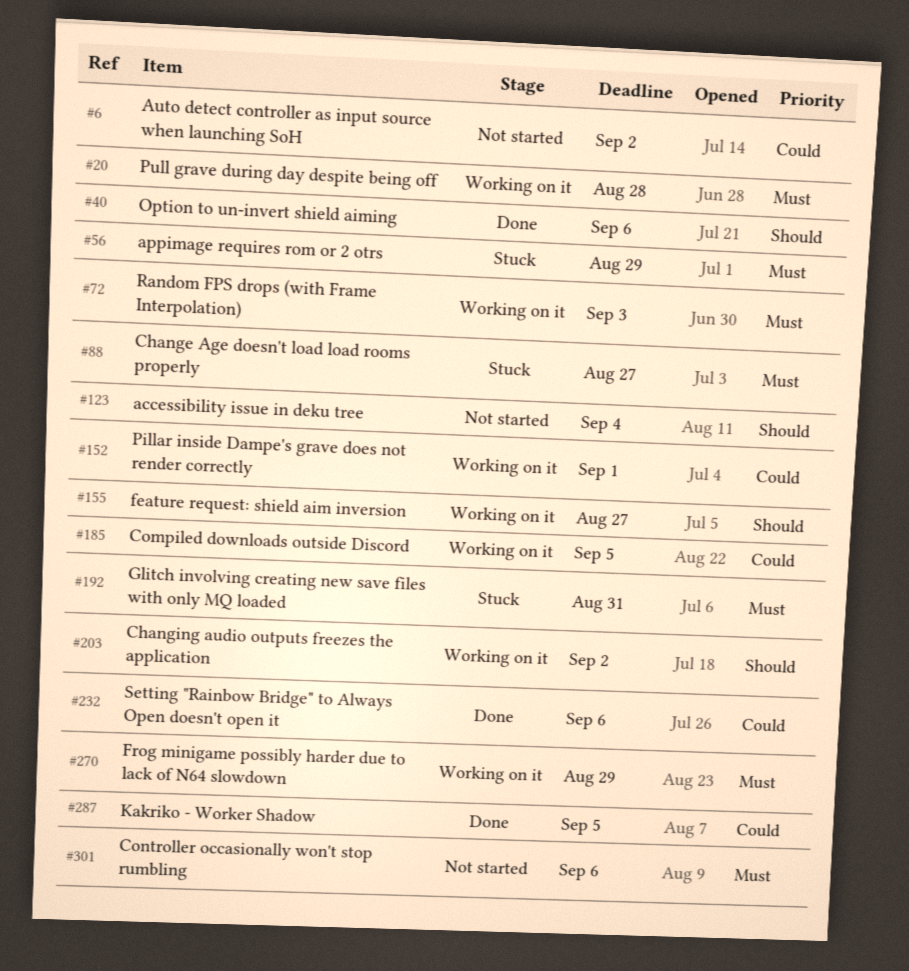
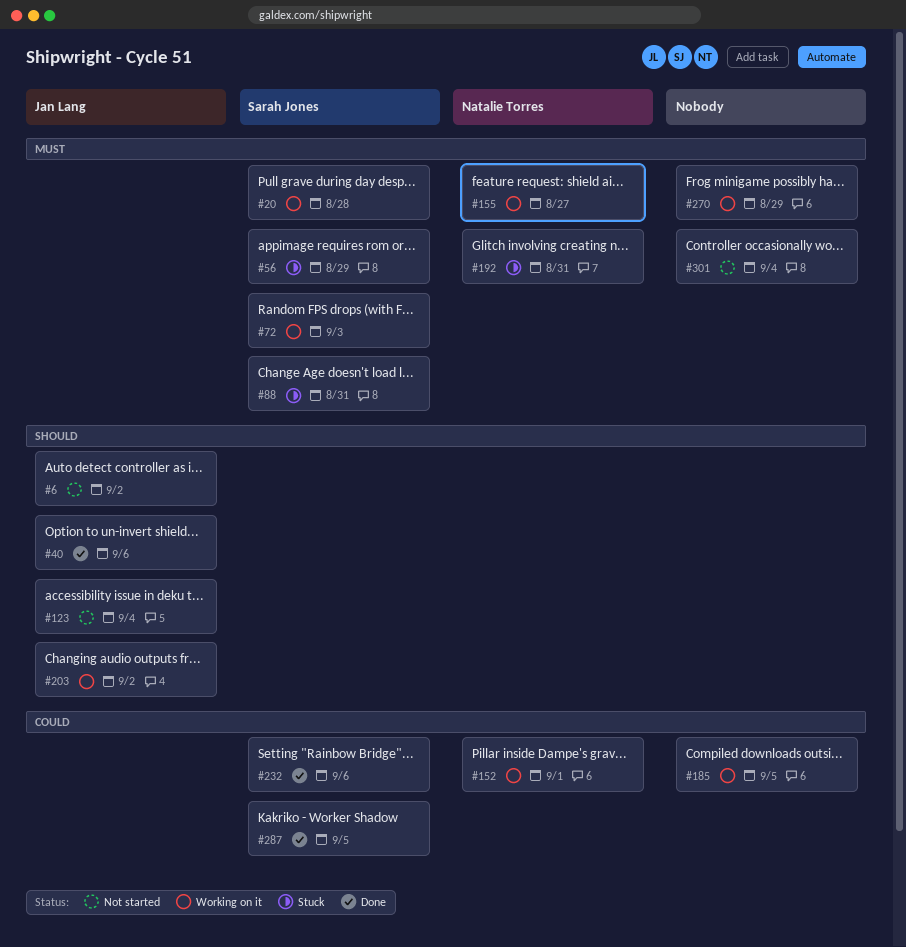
#6, priority: Could -> Should
#88, due: Aug 27 -> Aug 31
#155, priority: Should -> Must
#301, due: Sep 6 -> Sep 4

